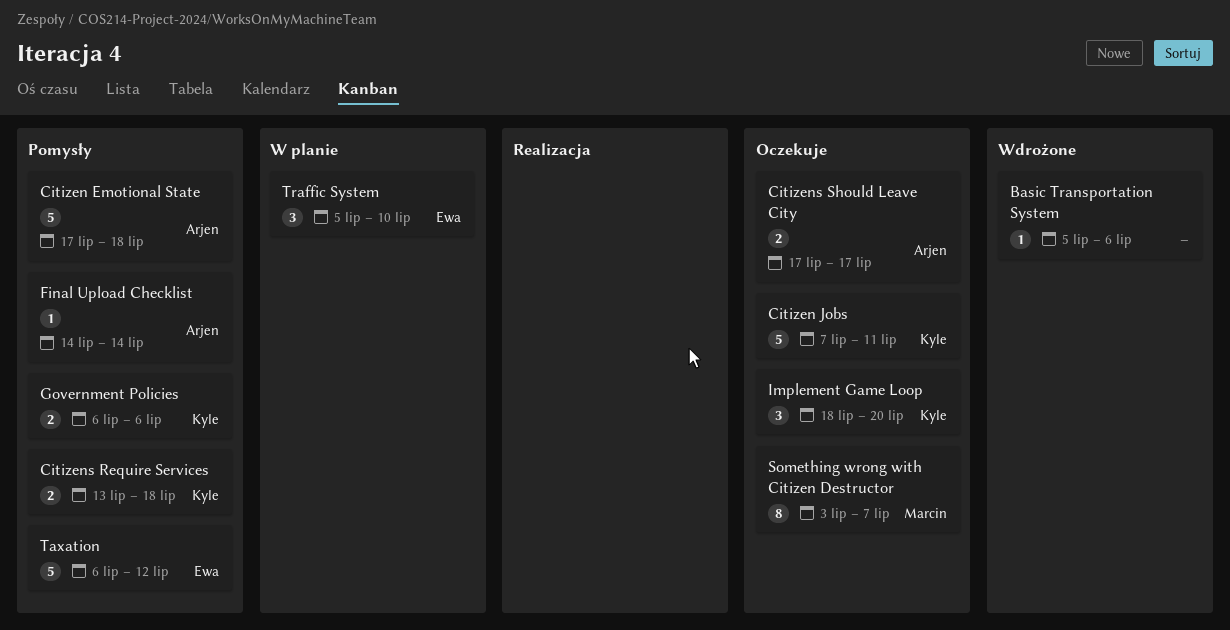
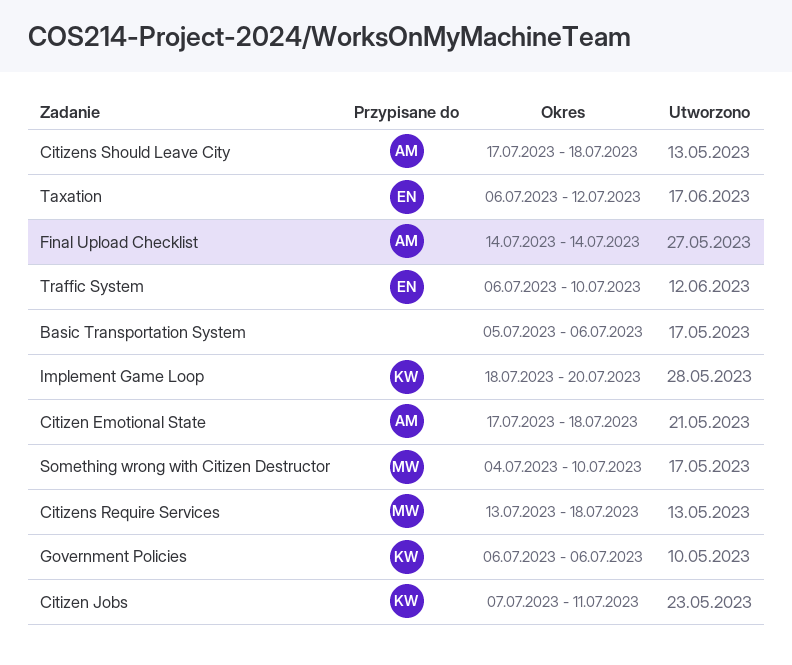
Citizens Require Services, owner: Kyle -> Marcin
Citizens Should Leave City, due: Jul 17 -> Jul 18
Something wrong with Citizen Destructor, start: Jul 3 -> Jul 4
Something wrong with Citizen Destructor, due: Jul 7 -> Jul 10
Traffic System, start: Jul 5 -> Jul 6

